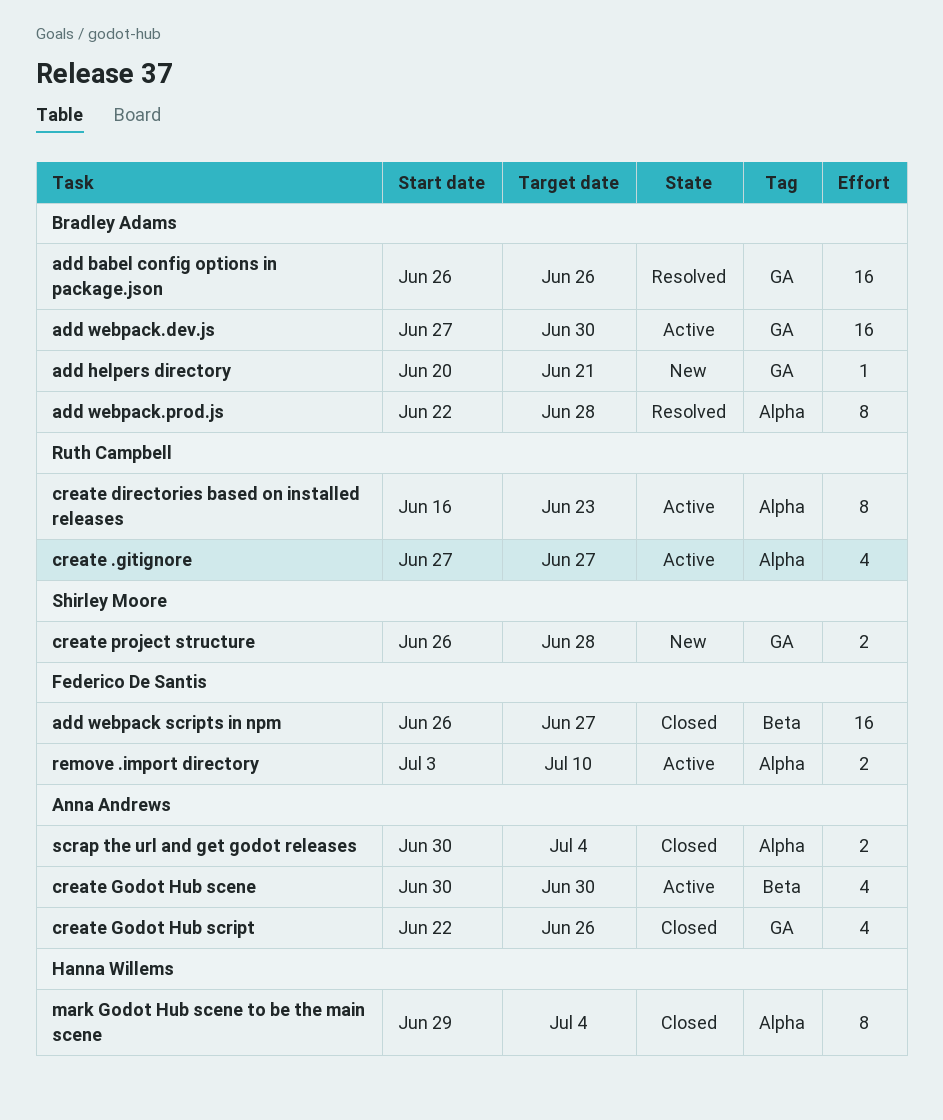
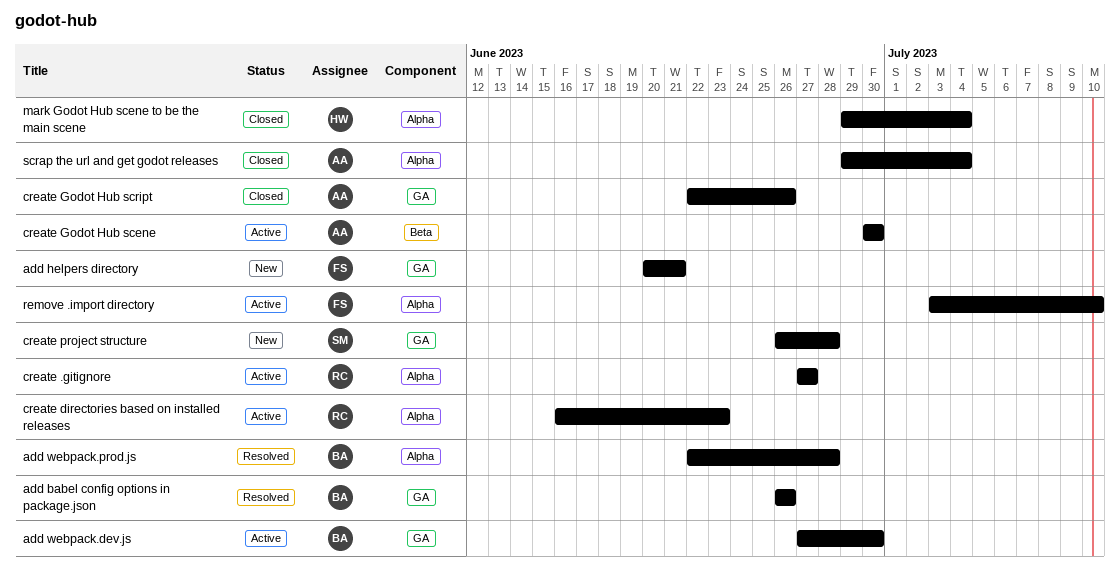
add helpers directory, owner: Bradley Adams -> Federico De Santis
add webpack scripts in npm: present -> none
scrap the url and get godot releases, start: Jun 30 -> Jun 29

